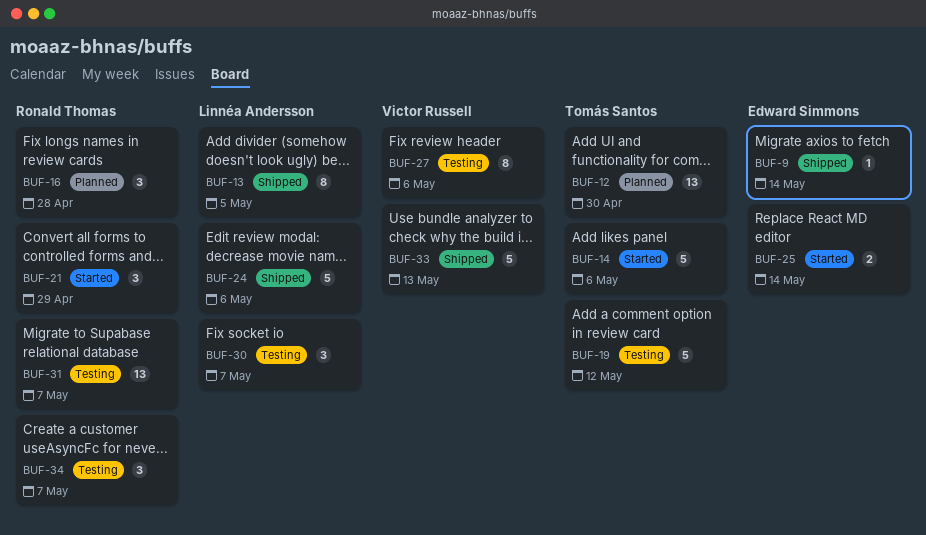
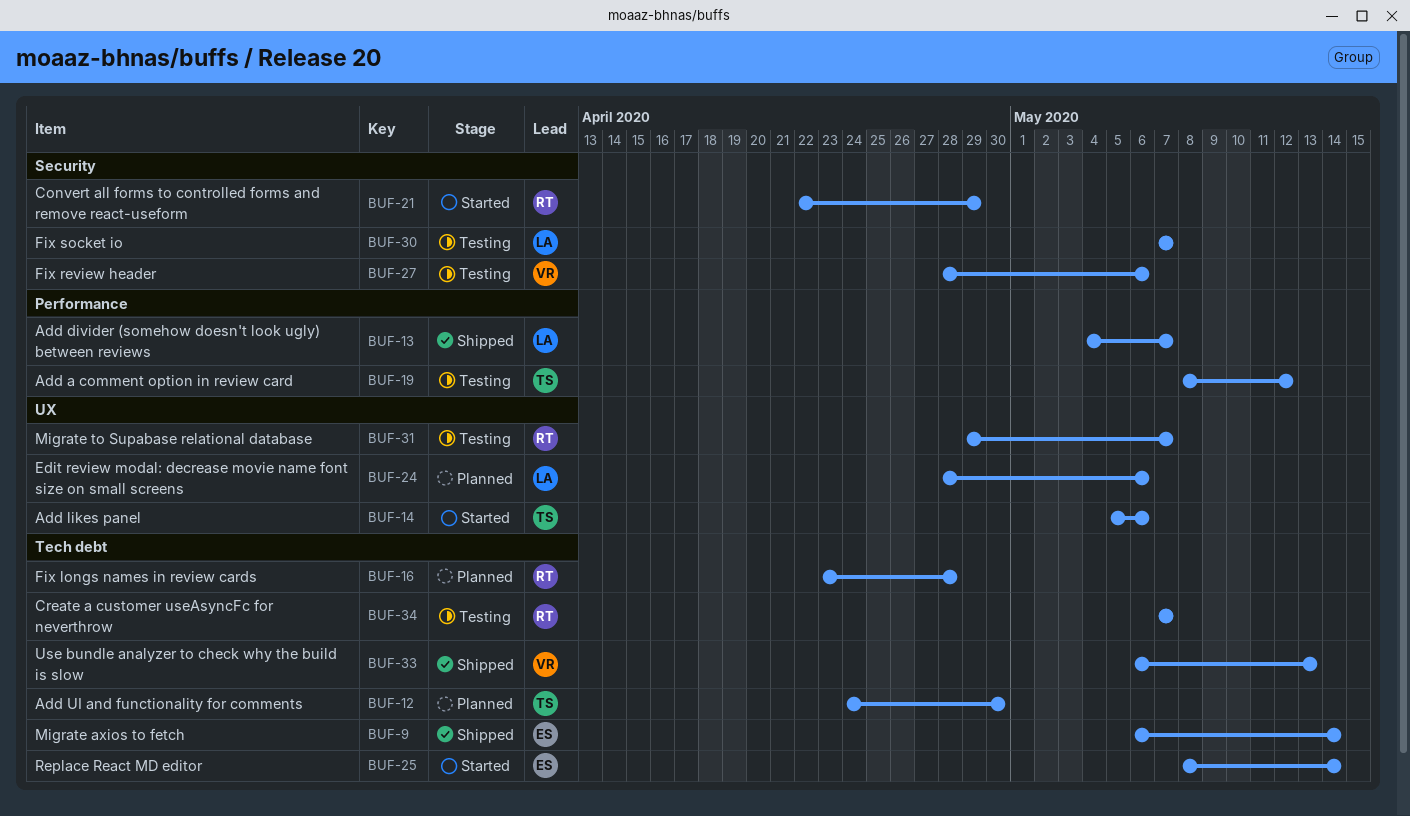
BUF-13, due: May 5 -> May 7
BUF-24, status: Shipped -> Planned

